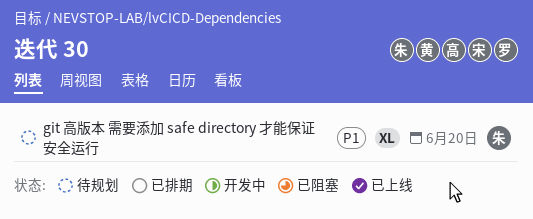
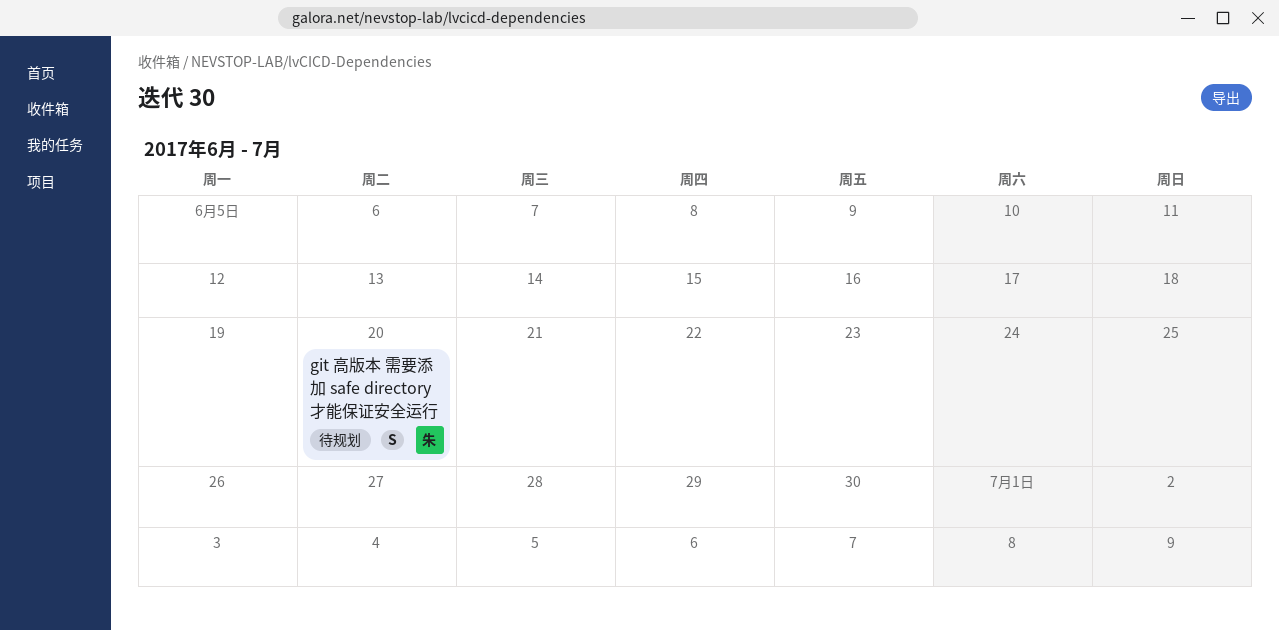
git 高版本 需要添加 safe directory 才能保证安全运行, estimate: XL -> S

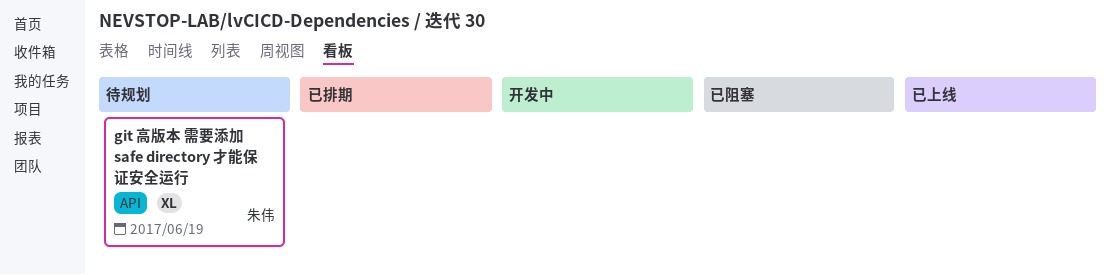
git 高版本 需要添加 safe directory 才能保证安全运行, estimate: S -> XL
git 高版本 需要添加 safe directory 才能保证安全运行, due: Jun 20 -> Jun 19

